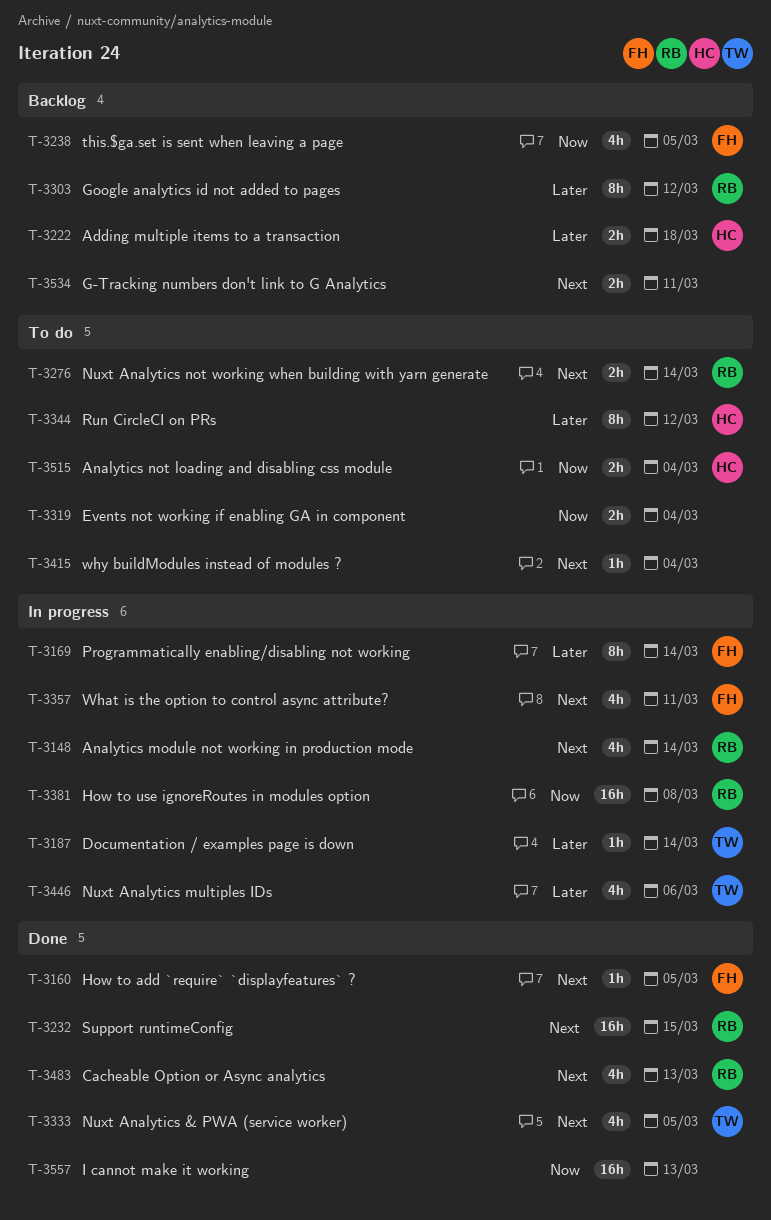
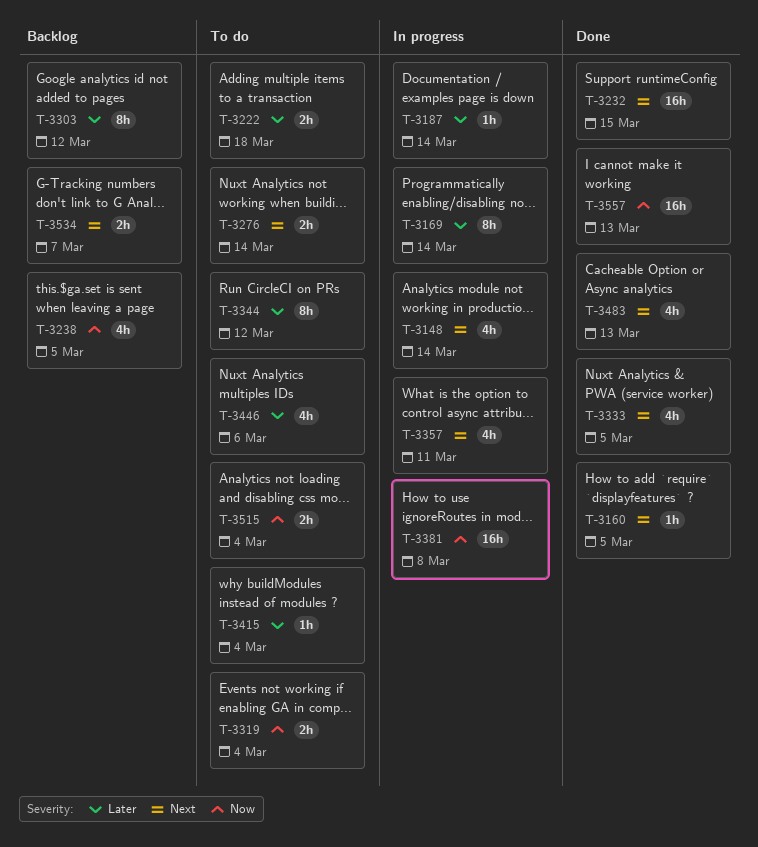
T-3222, status: Backlog -> To do
T-3415, priority: Next -> Later
T-3446, status: In progress -> To do
T-3534, due: Mar 11 -> Mar 7

